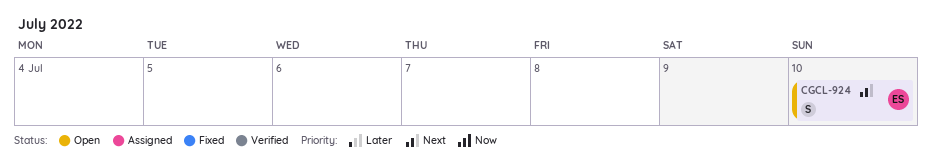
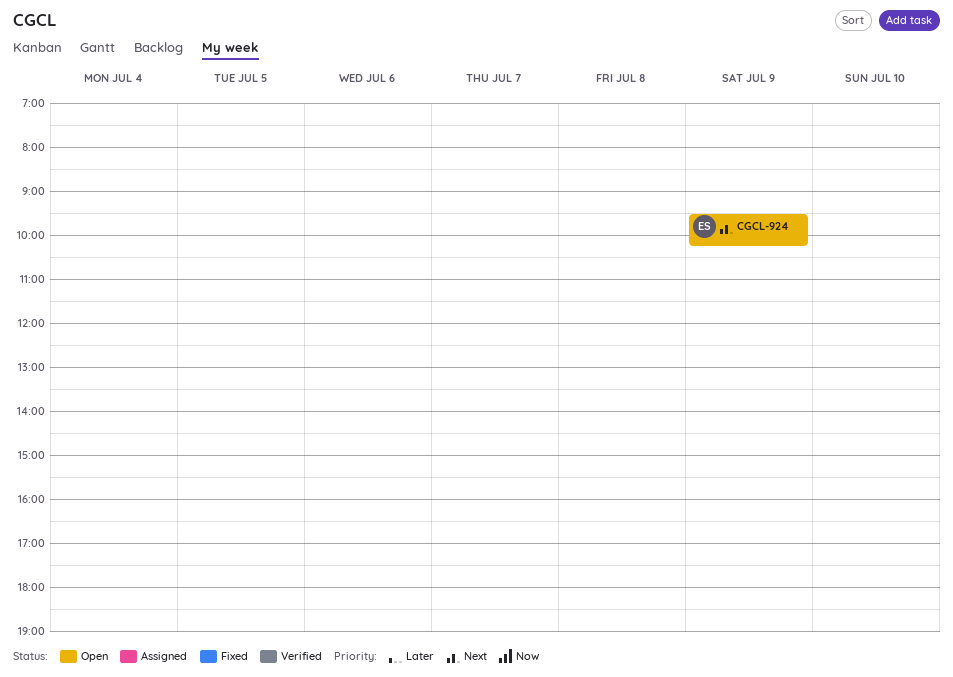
CGCL-924, day: Jul 10 -> Jul 9

